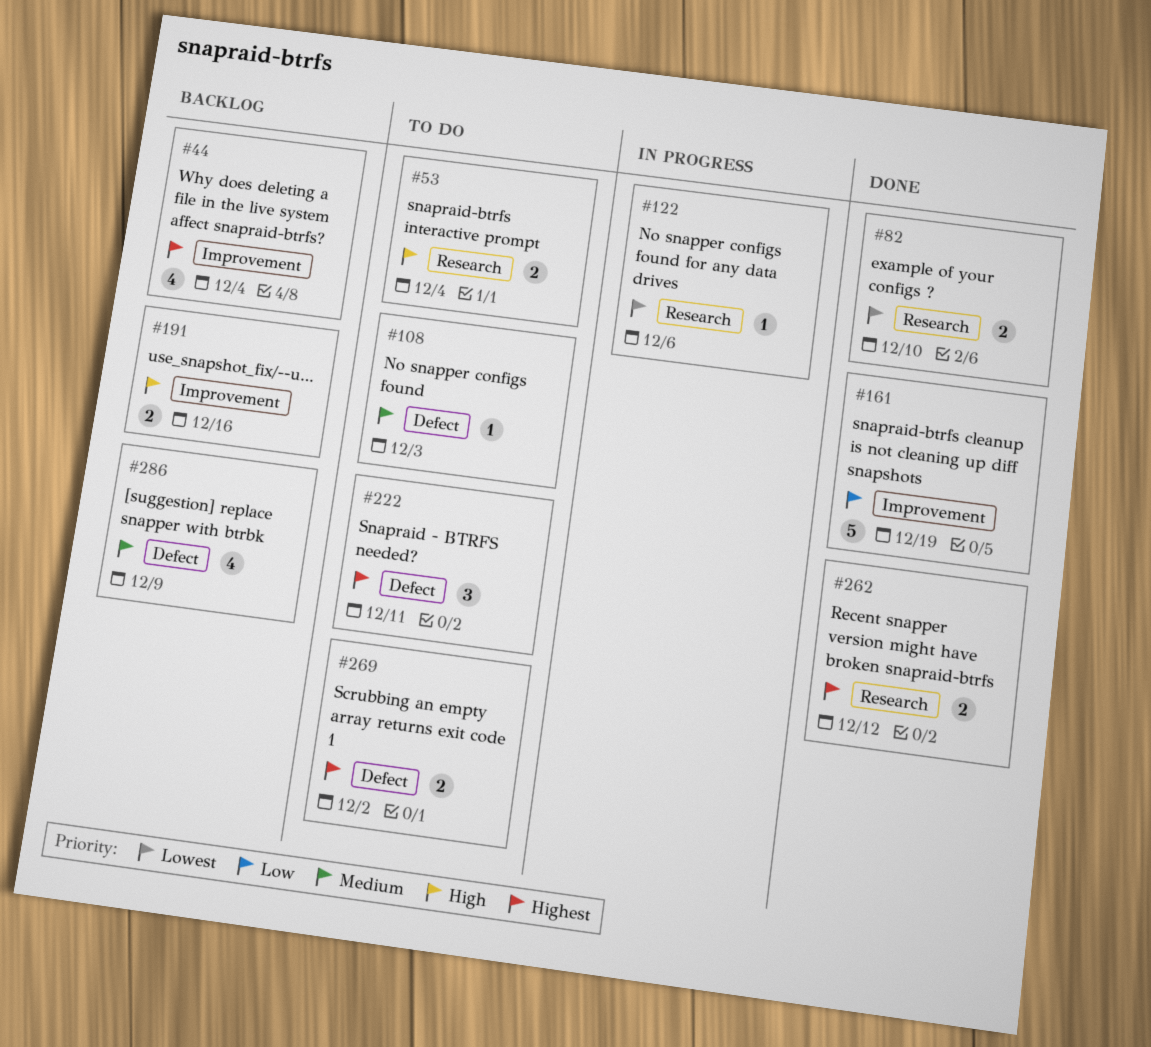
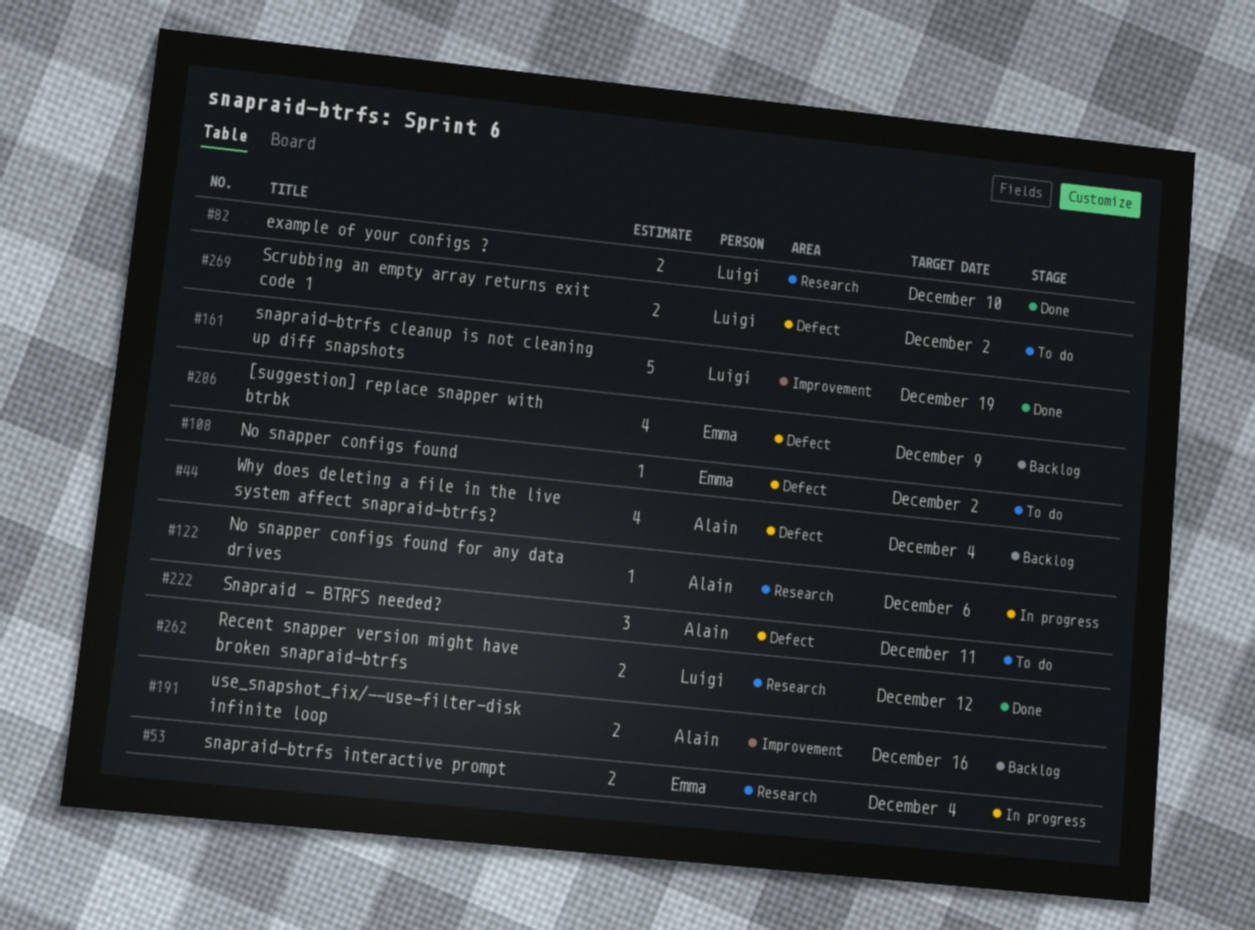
#44, label: Improvement -> Defect
#53, status: To do -> In progress
#108, due: Dec 3 -> Dec 2

